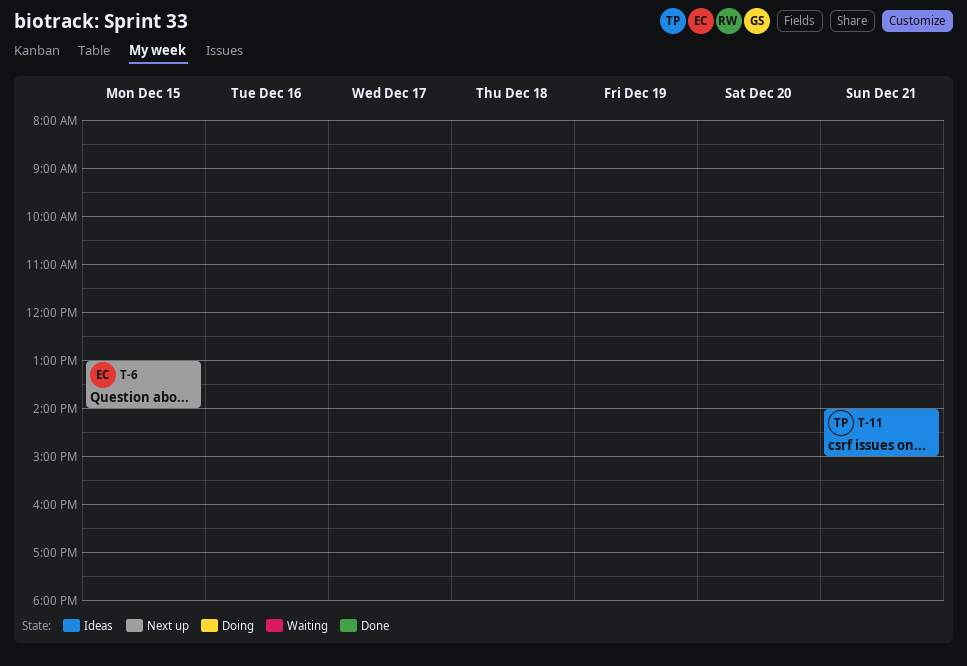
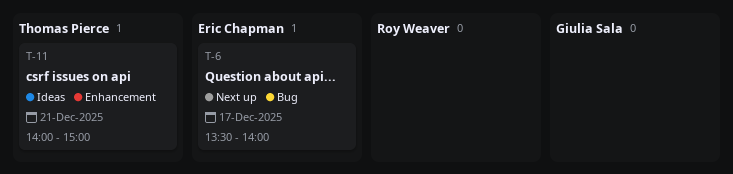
T-6, day: Dec 15 -> Dec 17
T-6, begins: 13:00 -> 13:30

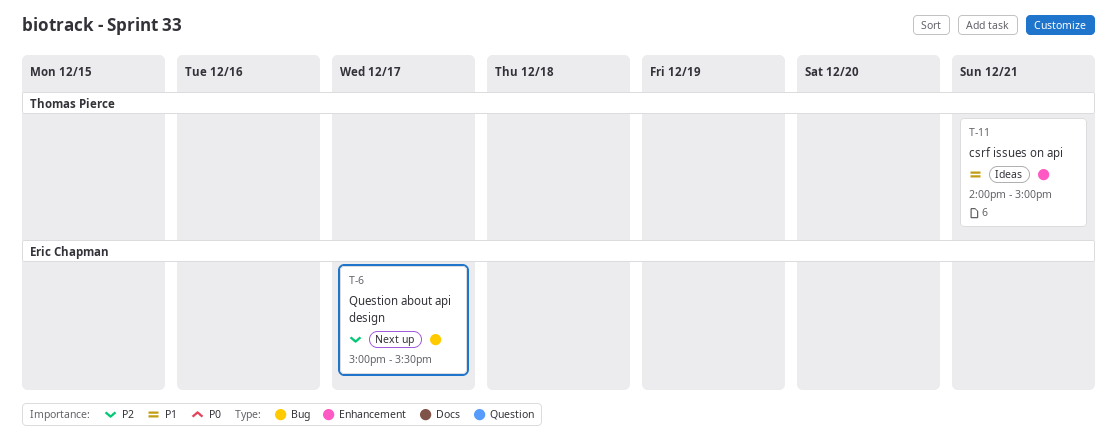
T-6, begins: 13:30 -> 15:00
T-6, ends: 14:00 -> 15:30

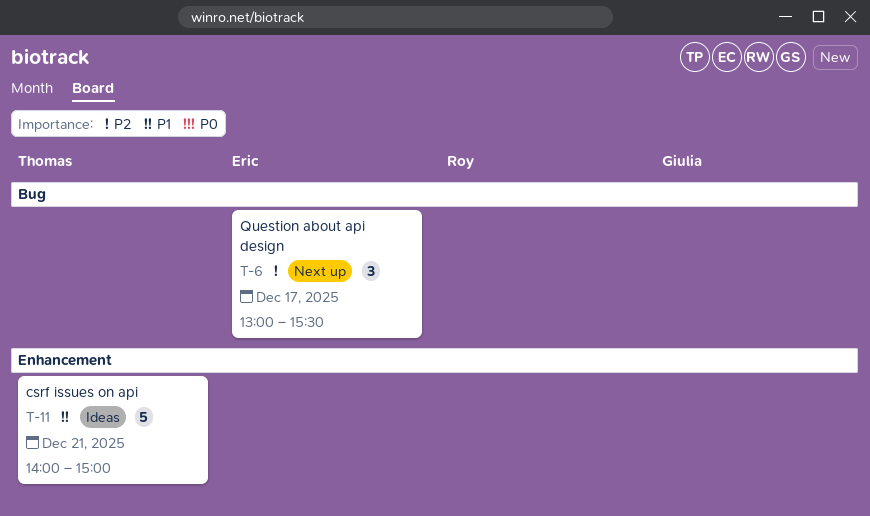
T-6, begins: 15:00 -> 13:00

